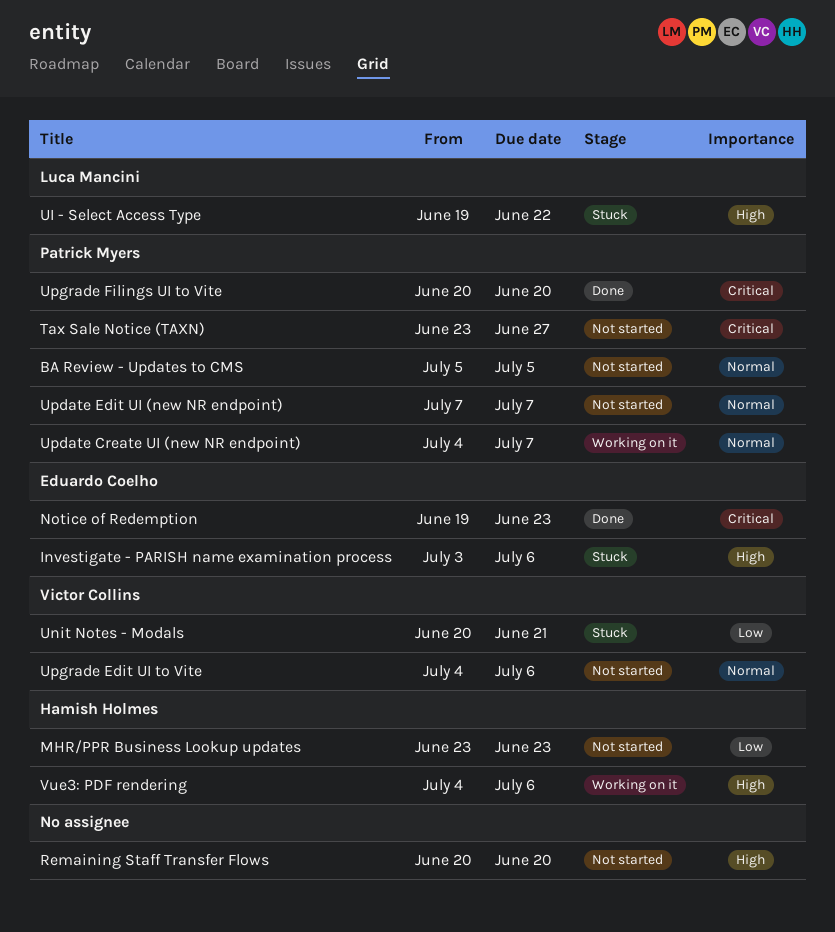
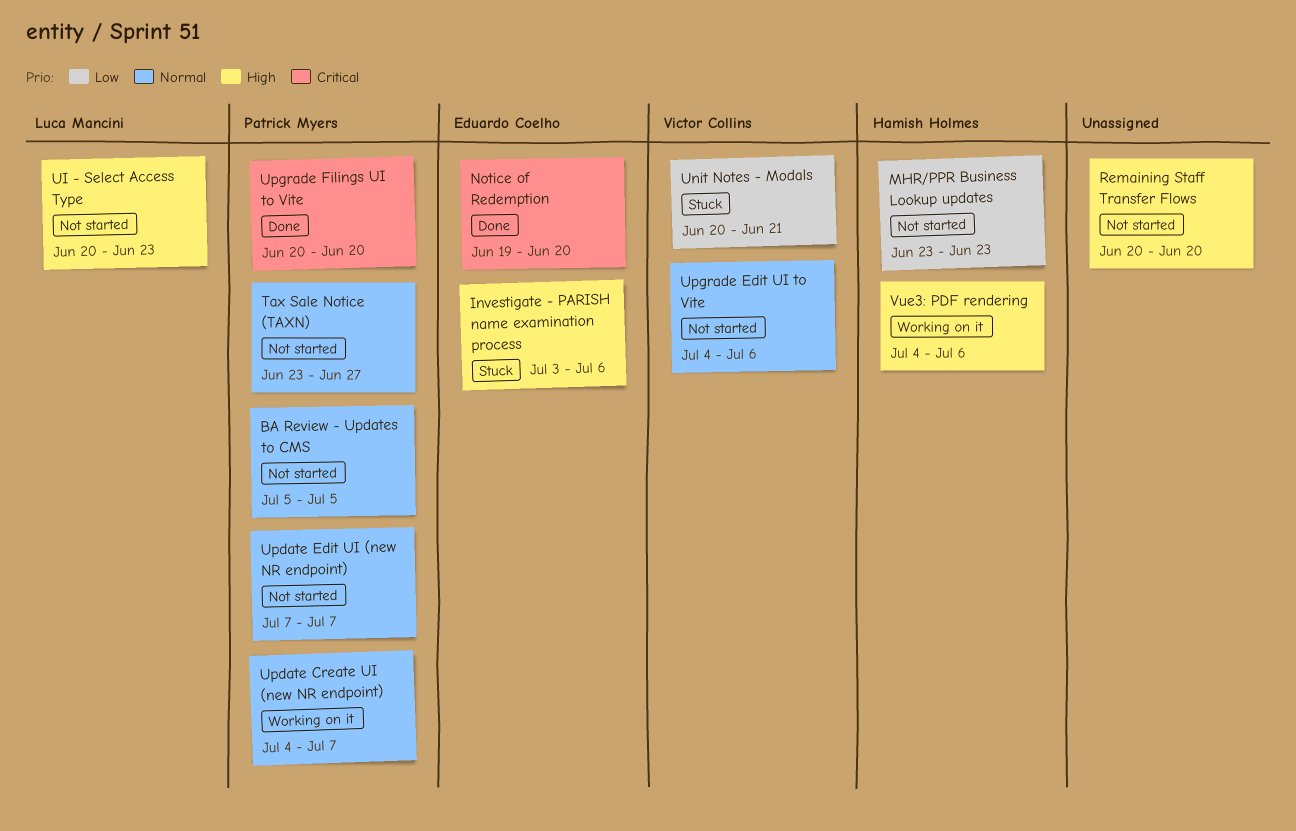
Notice of Redemption, due: Jun 23 -> Jun 20
Tax Sale Notice (TAXN), priority: Critical -> Normal
UI - Select Access Type, status: Stuck -> Not started
UI - Select Access Type, start: Jun 19 -> Jun 20
UI - Select Access Type, due: Jun 22 -> Jun 23

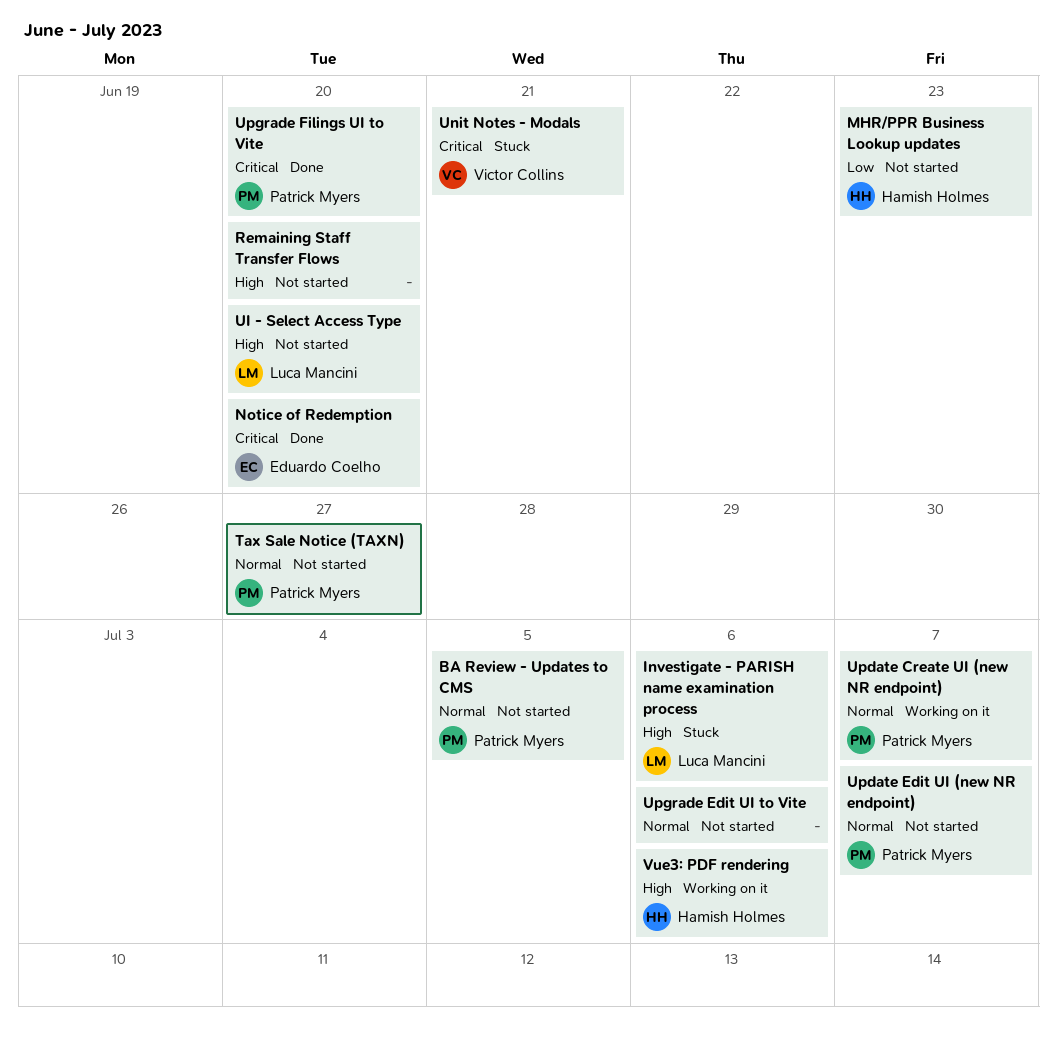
Investigate - PARISH name examination process, owner: Eduardo Coelho -> Luca Mancini
UI - Select Access Type, due: Jun 23 -> Jun 20
Unit Notes - Modals, priority: Low -> Critical
Upgrade Edit UI to Vite, owner: Victor Collins -> none

